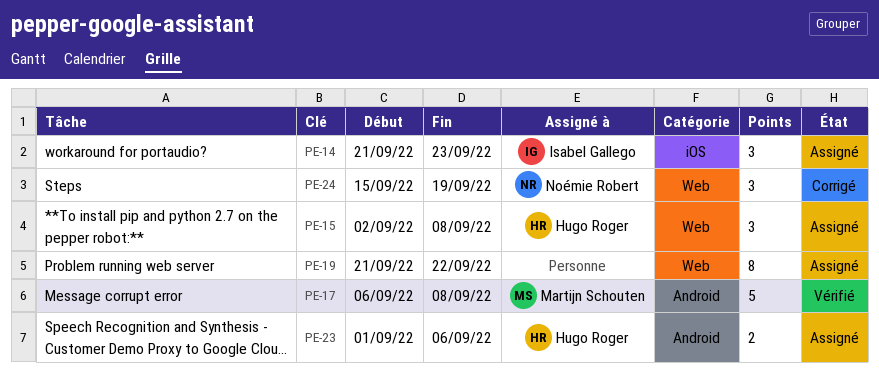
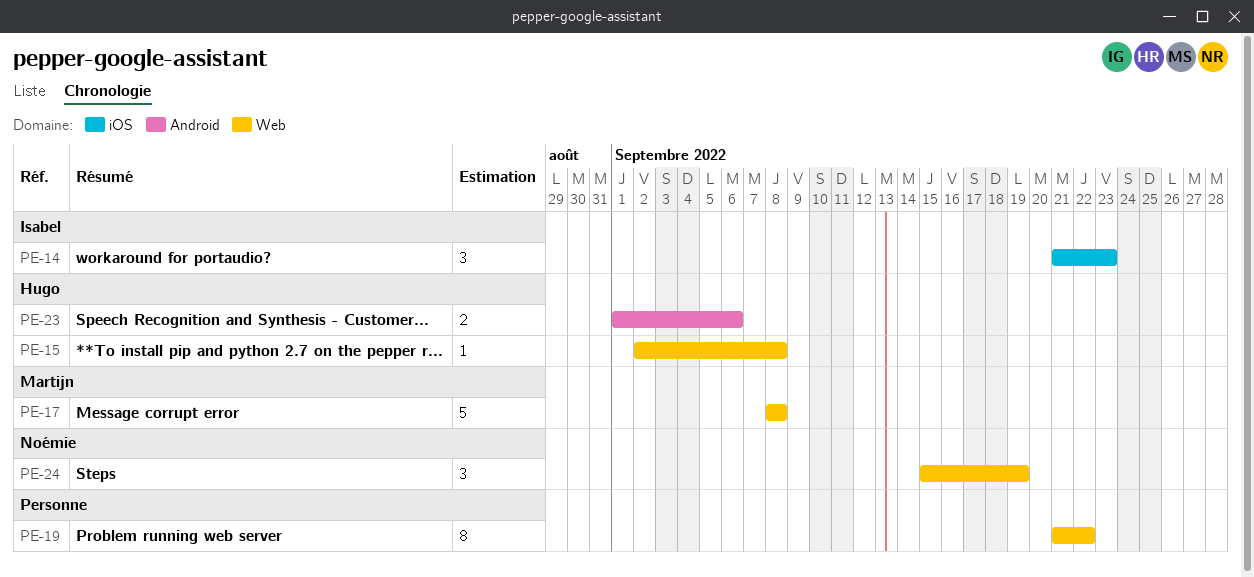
PE-15, estimate: 3 -> 1
PE-17, label: Android -> Web
PE-17, start: Sep 6 -> Sep 8

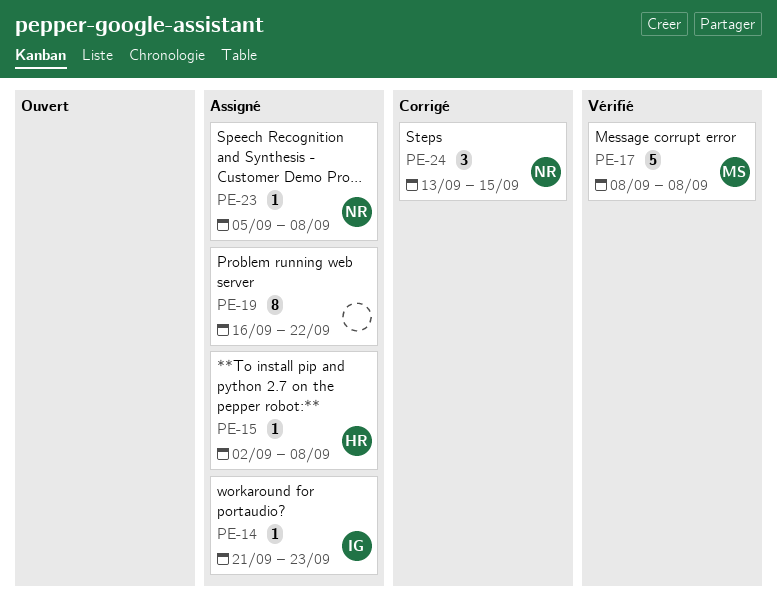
PE-14, estimate: 3 -> 1
PE-19, start: Sep 21 -> Sep 16
PE-23, owner: Hugo -> Noémie
PE-23, estimate: 2 -> 1
PE-23, start: Sep 1 -> Sep 5
PE-23, due: Sep 6 -> Sep 8
PE-24, start: Sep 15 -> Sep 13
PE-24, due: Sep 19 -> Sep 15

